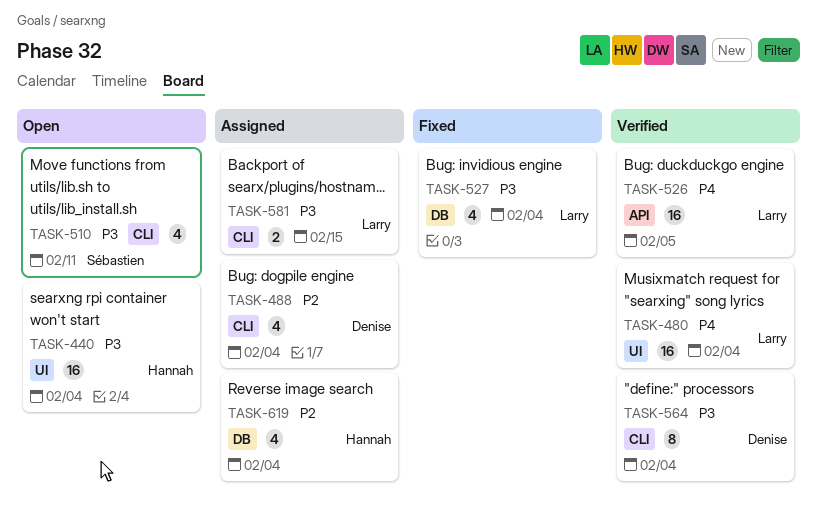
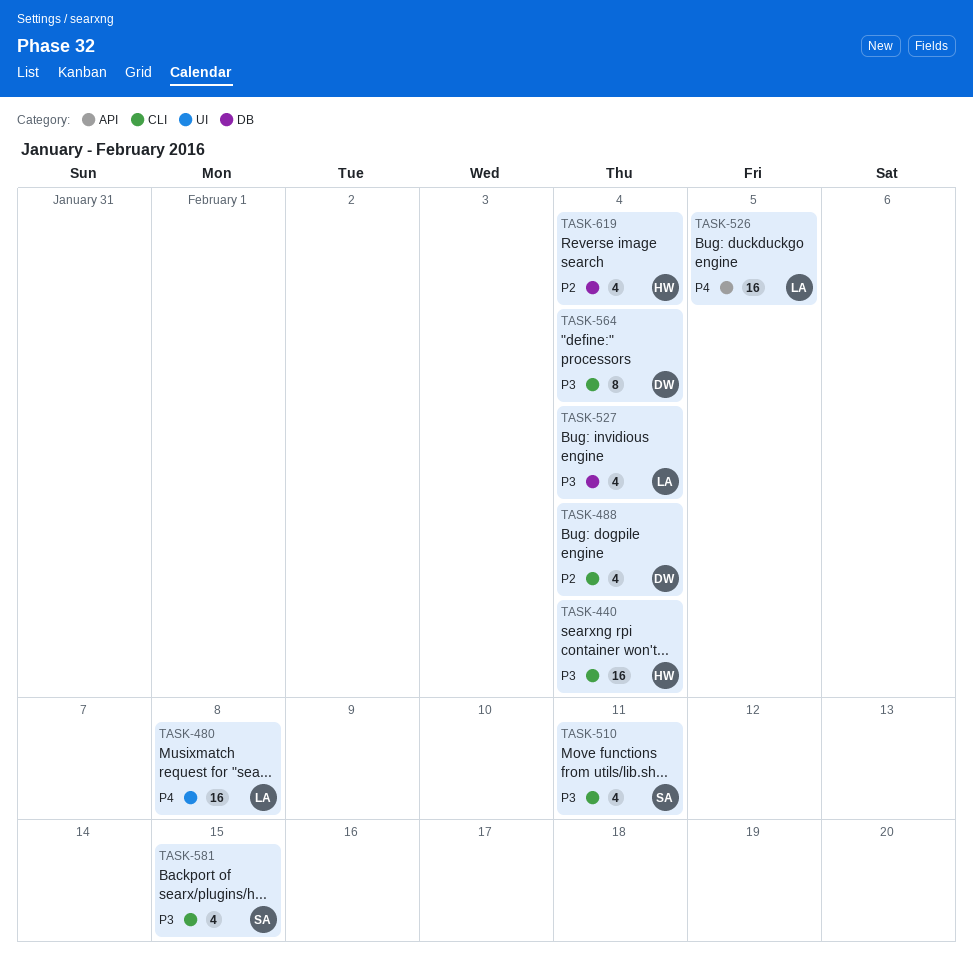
TASK-440, label: UI -> CLI
TASK-480, due: Feb 4 -> Feb 8
TASK-581, owner: Larry -> Sébastien
TASK-581, estimate: 2 -> 4

